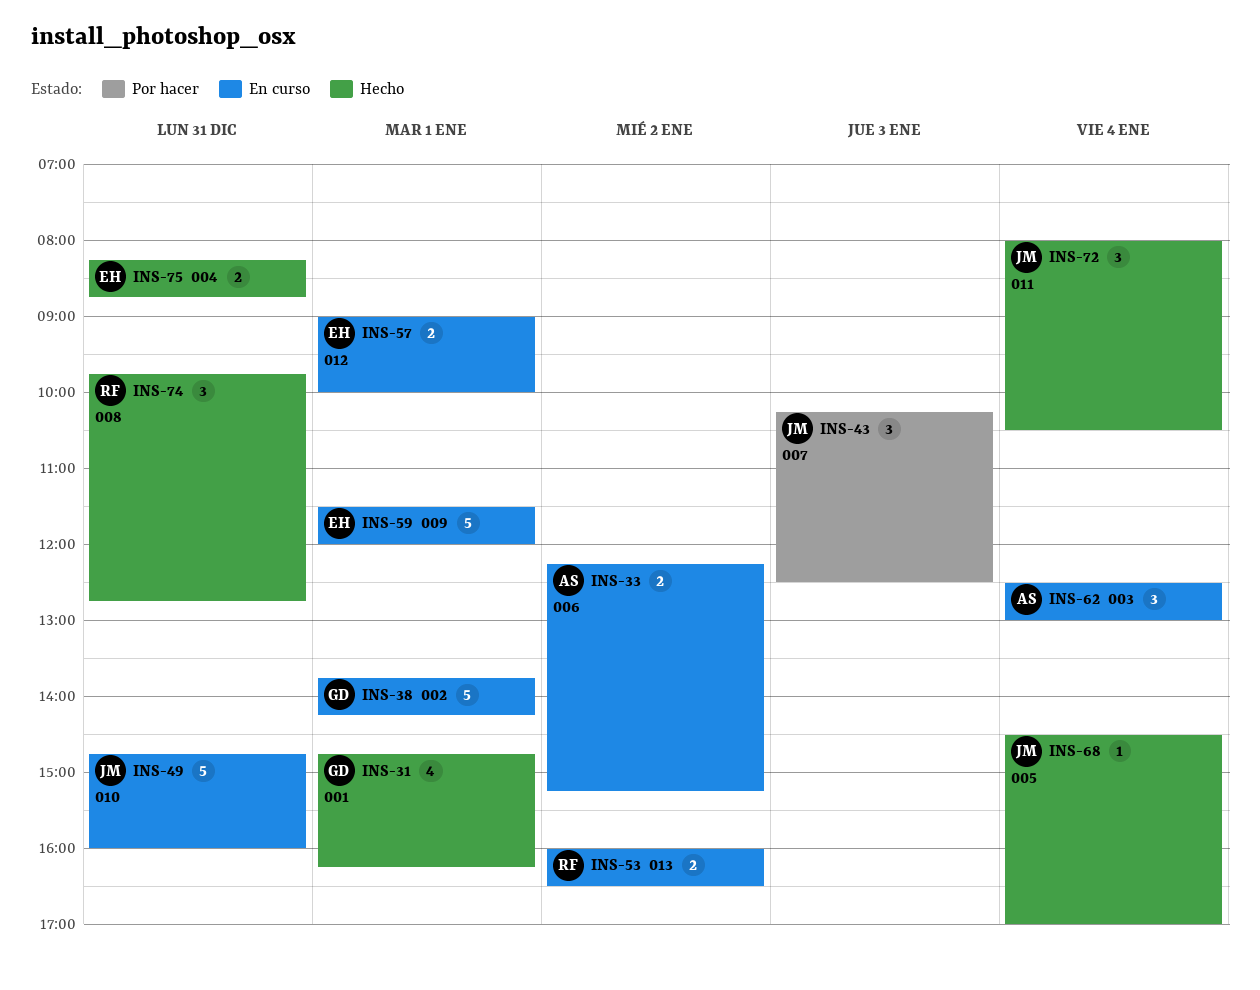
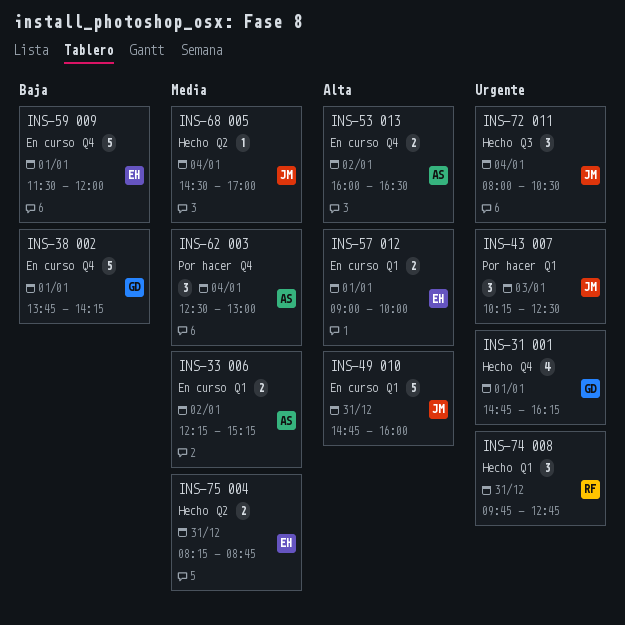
INS-53, owner: RF -> AS
INS-62, status: En curso -> Por hacer

